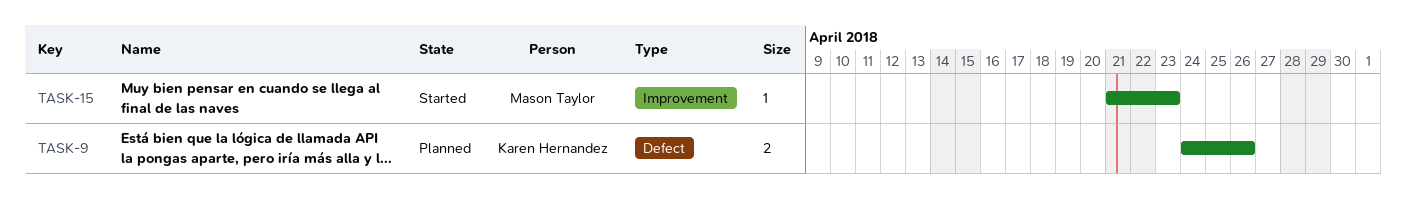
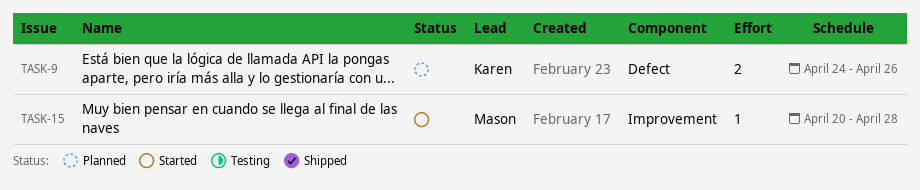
TASK-15, start: Apr 21 -> Apr 20
TASK-15, due: Apr 23 -> Apr 28

